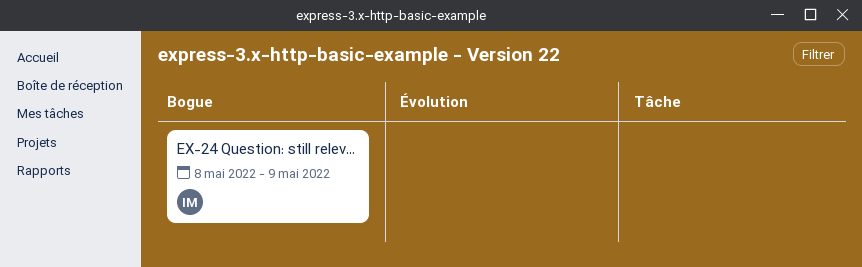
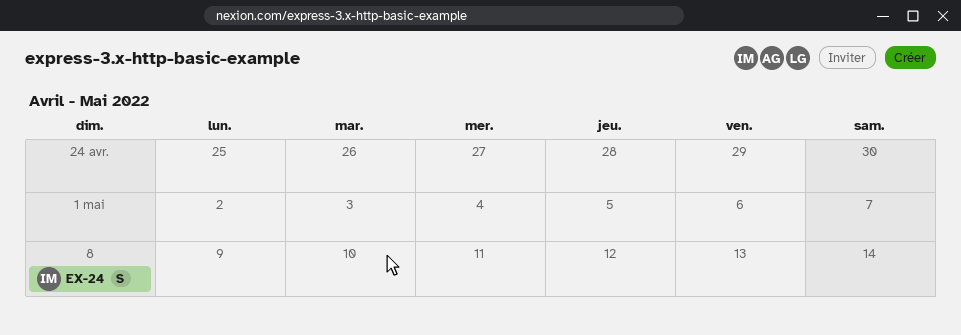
EX-24, due: May 9 -> May 8

